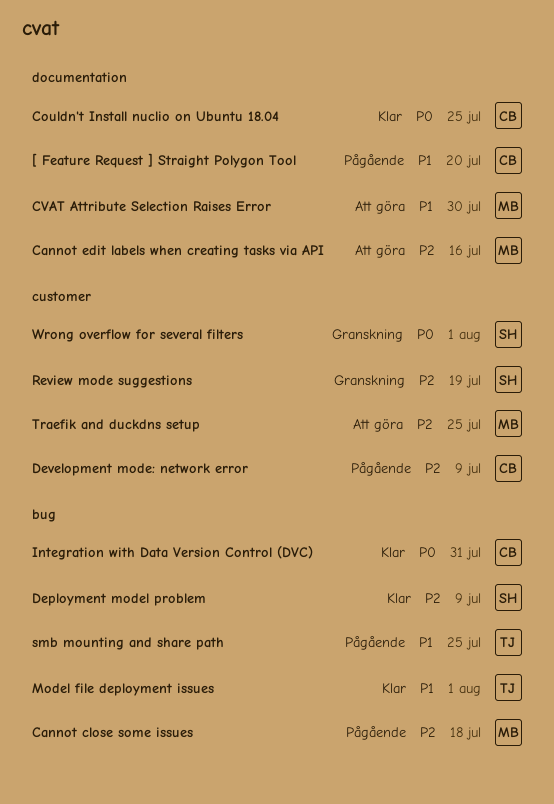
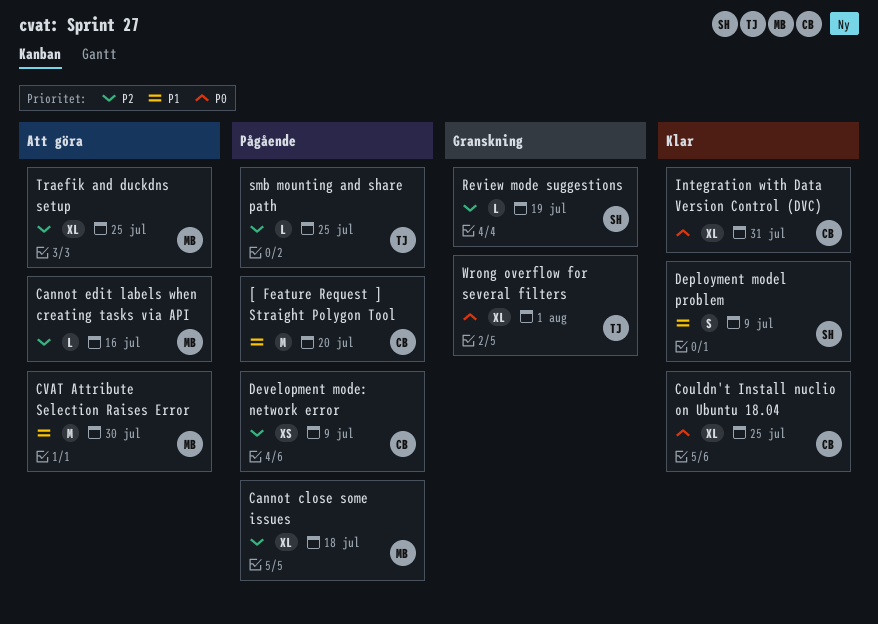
Deployment model problem, priority: P2 -> P1
Model file deployment issues: present -> none
smb mounting and share path, priority: P1 -> P2
Wrong overflow for several filters, owner: SH -> TJ

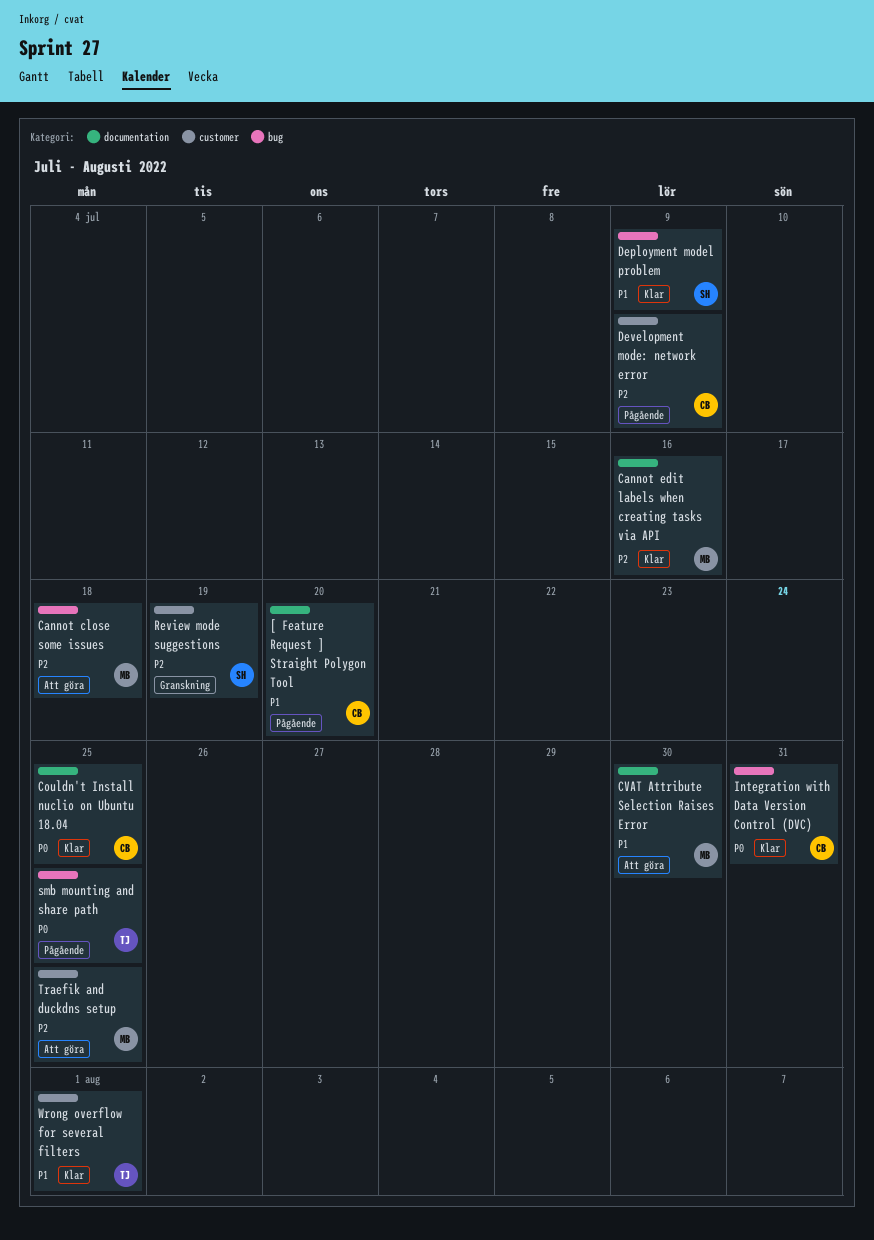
Cannot close some issues, status: Pågående -> Att göra
Cannot edit labels when creating tasks via API, status: Att göra -> Klar
smb mounting and share path, priority: P2 -> P0
Wrong overflow for several filters, status: Granskning -> Klar
Wrong overflow for several filters, priority: P0 -> P1

